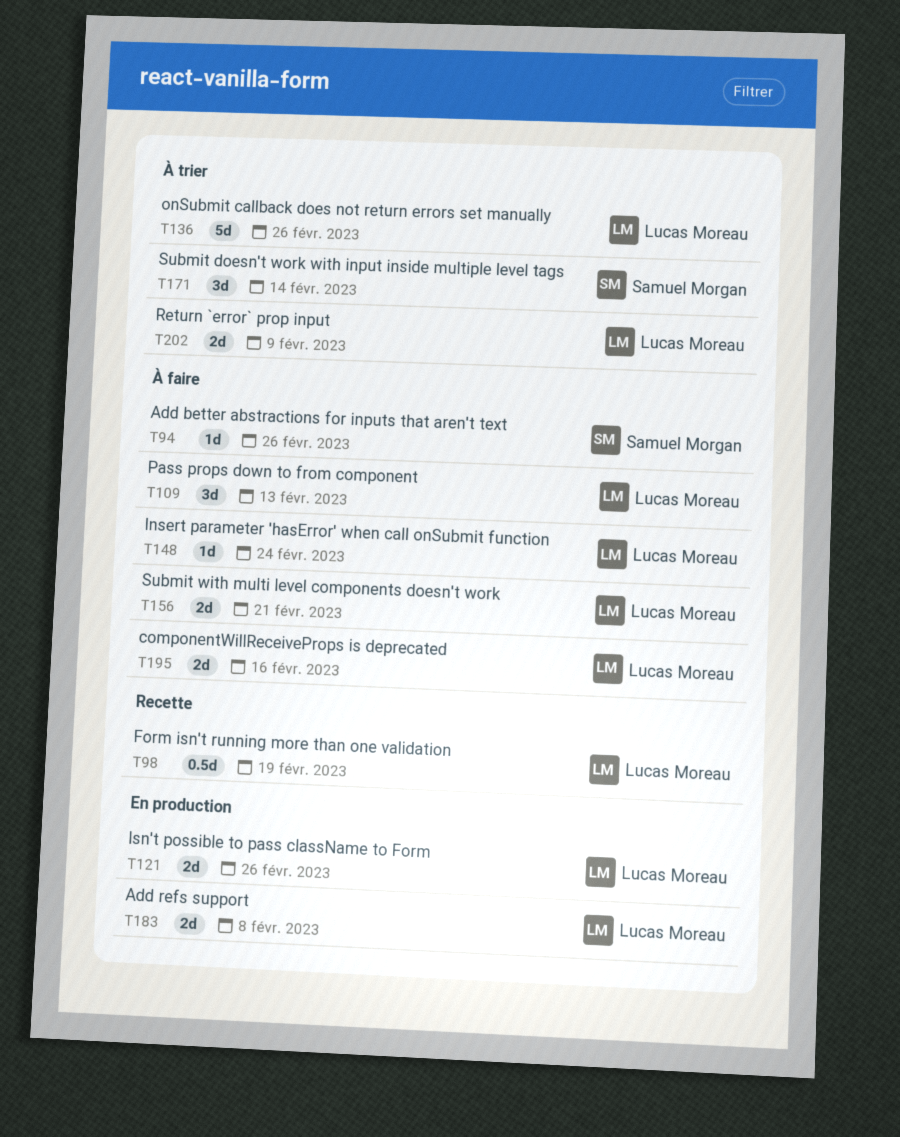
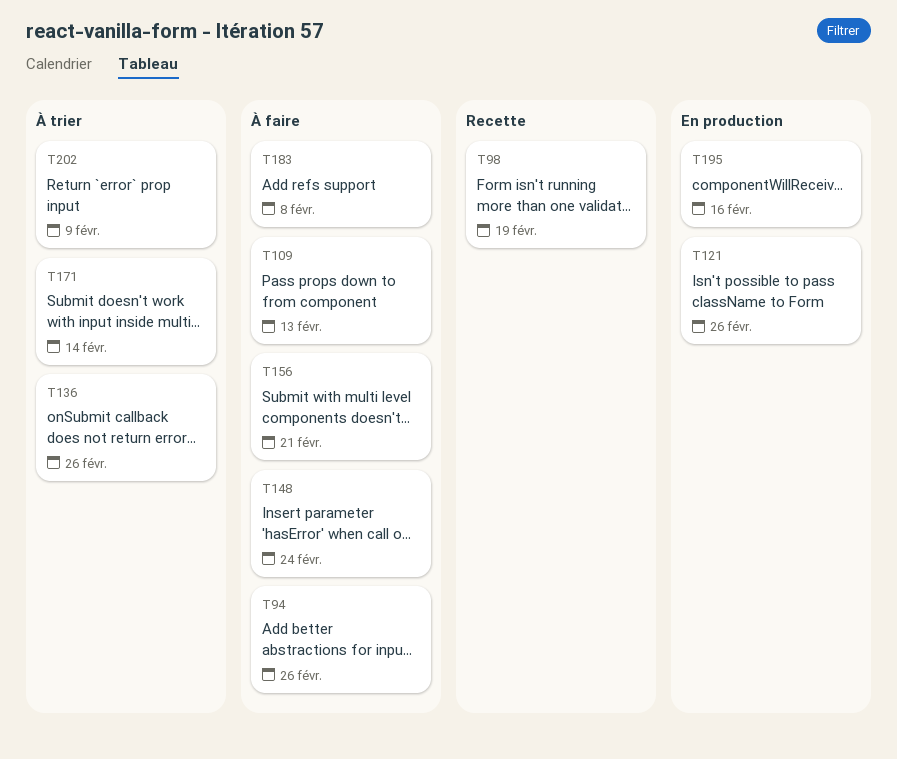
T183, status: En production -> À faire
T195, status: À faire -> En production

